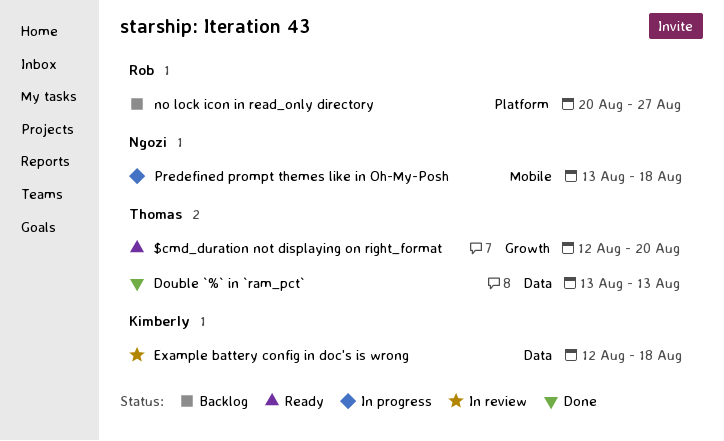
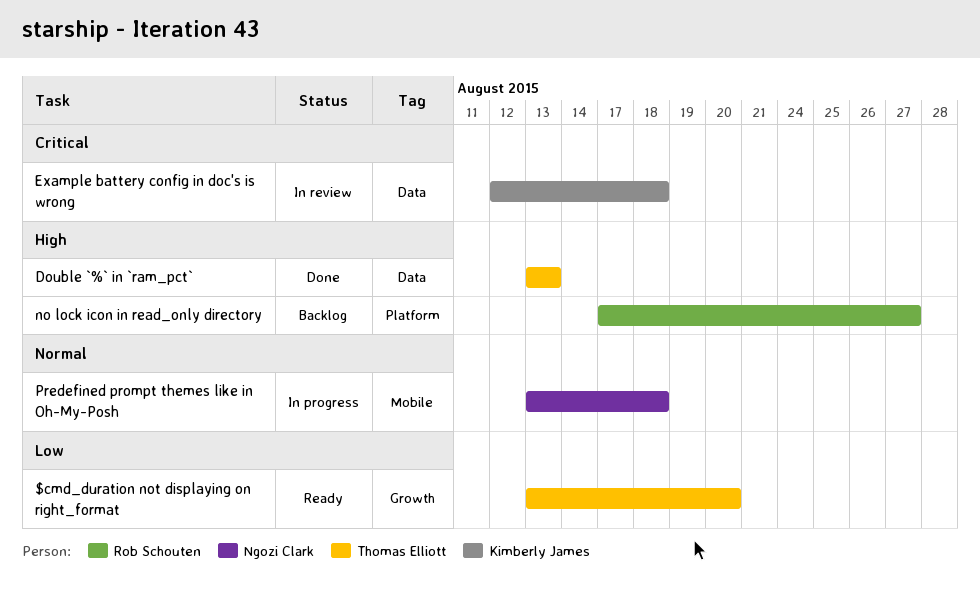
$cmd_duration not displaying on right_format, start: Aug 12 -> Aug 13
no lock icon in read_only directory, start: Aug 20 -> Aug 17

